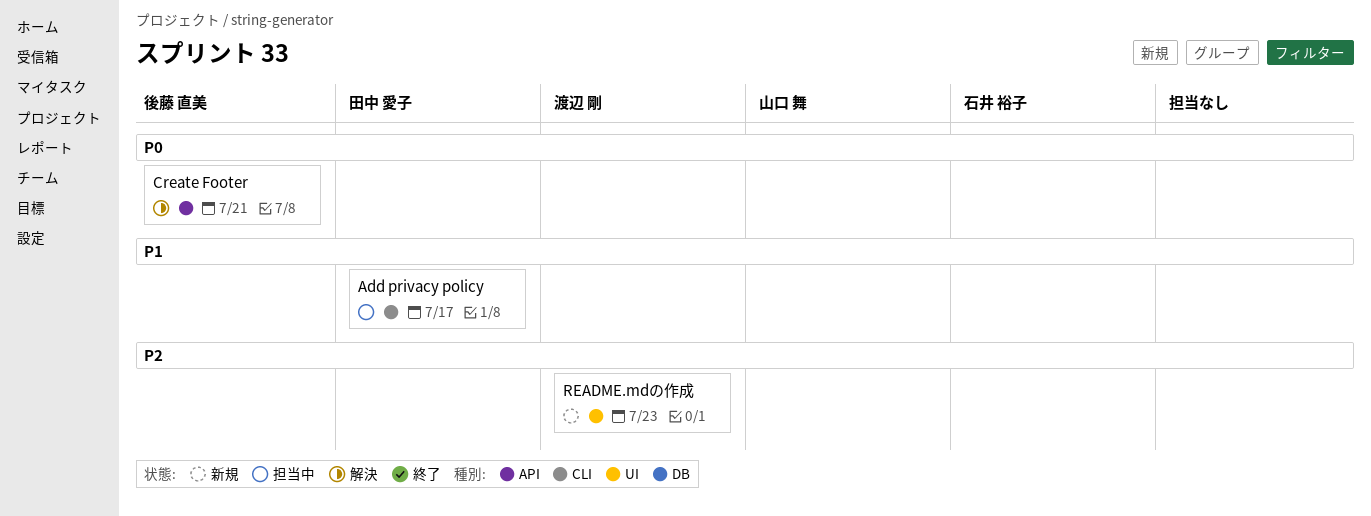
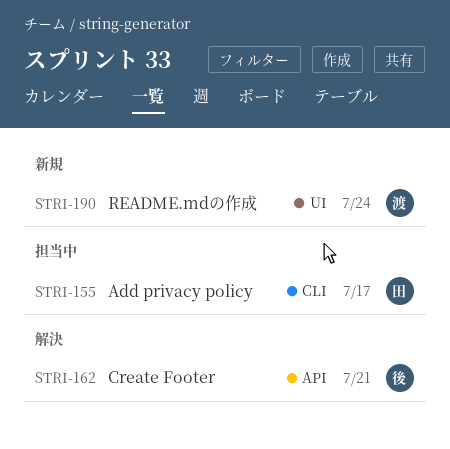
README.mdの作成, due: Jul 23 -> Jul 24

